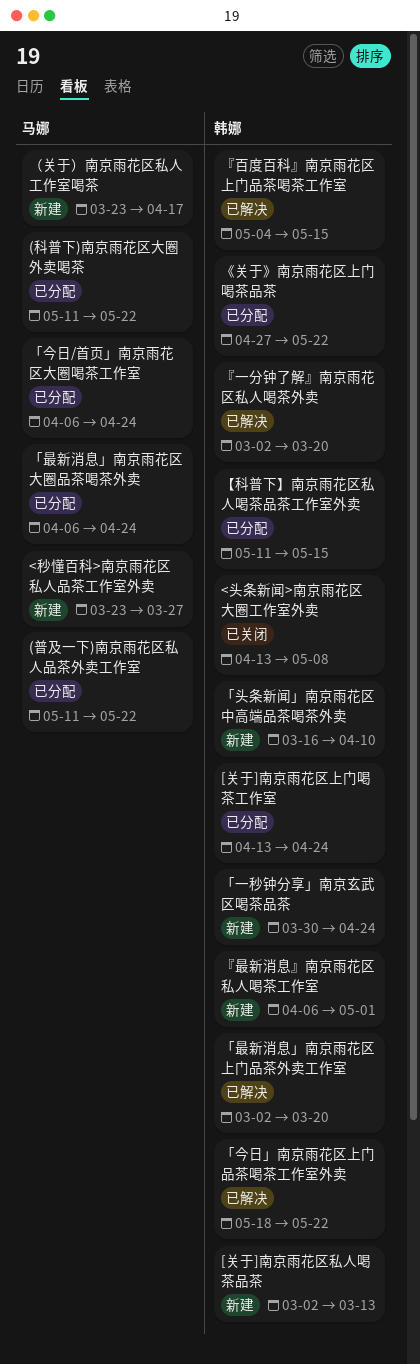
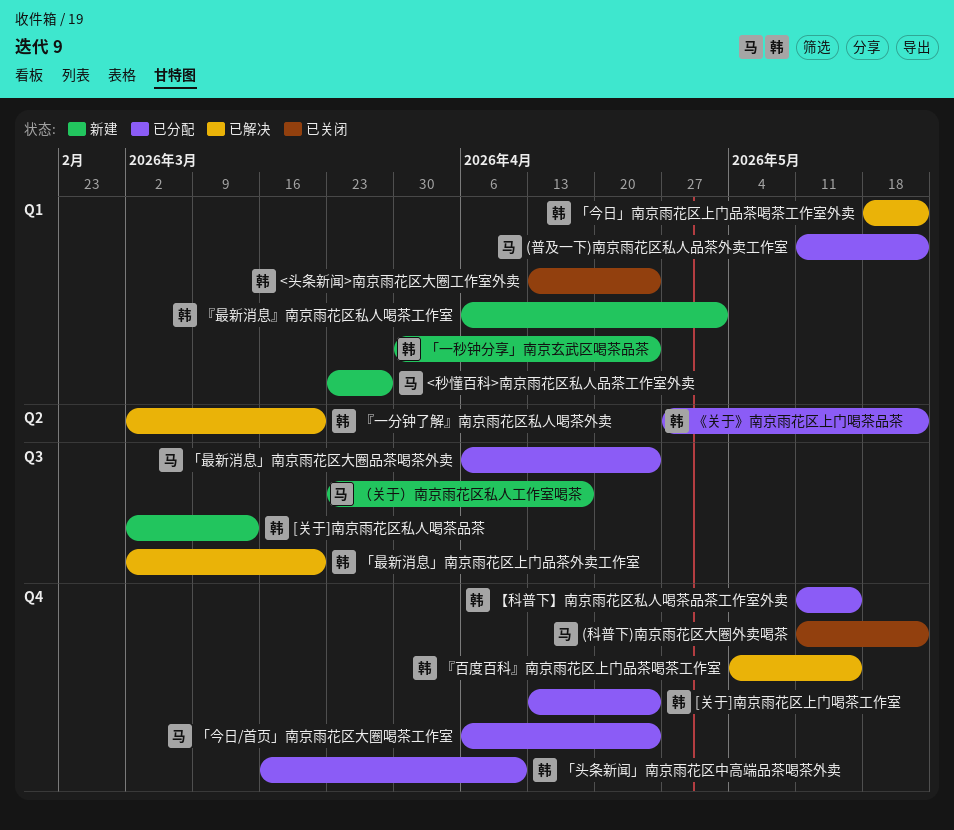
(科普下)南京雨花区大圈外卖喝茶, status: 已分配 -> 已关闭
<头条新闻>南京雨花区大圈工作室外卖, due: May 8 -> Apr 24
「头条新闻」南京雨花区中高端品茶喝茶外卖, status: 新建 -> 已分配

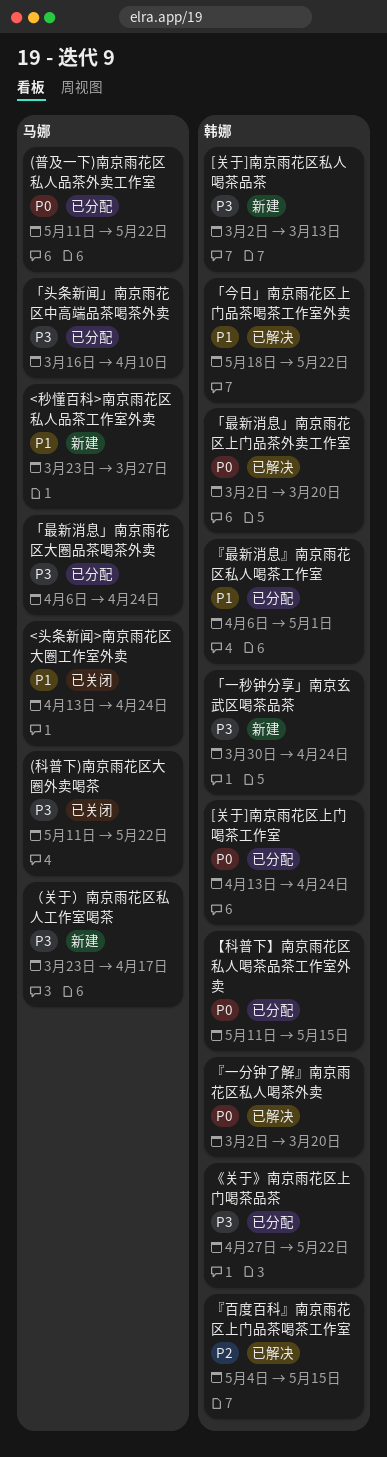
<头条新闻>南京雨花区大圈工作室外卖, owner: 韩娜 -> 马娜
「今日/首页」南京雨花区大圈喝茶工作室: present -> none
「头条新闻」南京雨花区中高端品茶喝茶外卖, owner: 韩娜 -> 马娜
『最新消息』南京雨花区私人喝茶工作室, status: 新建 -> 已分配

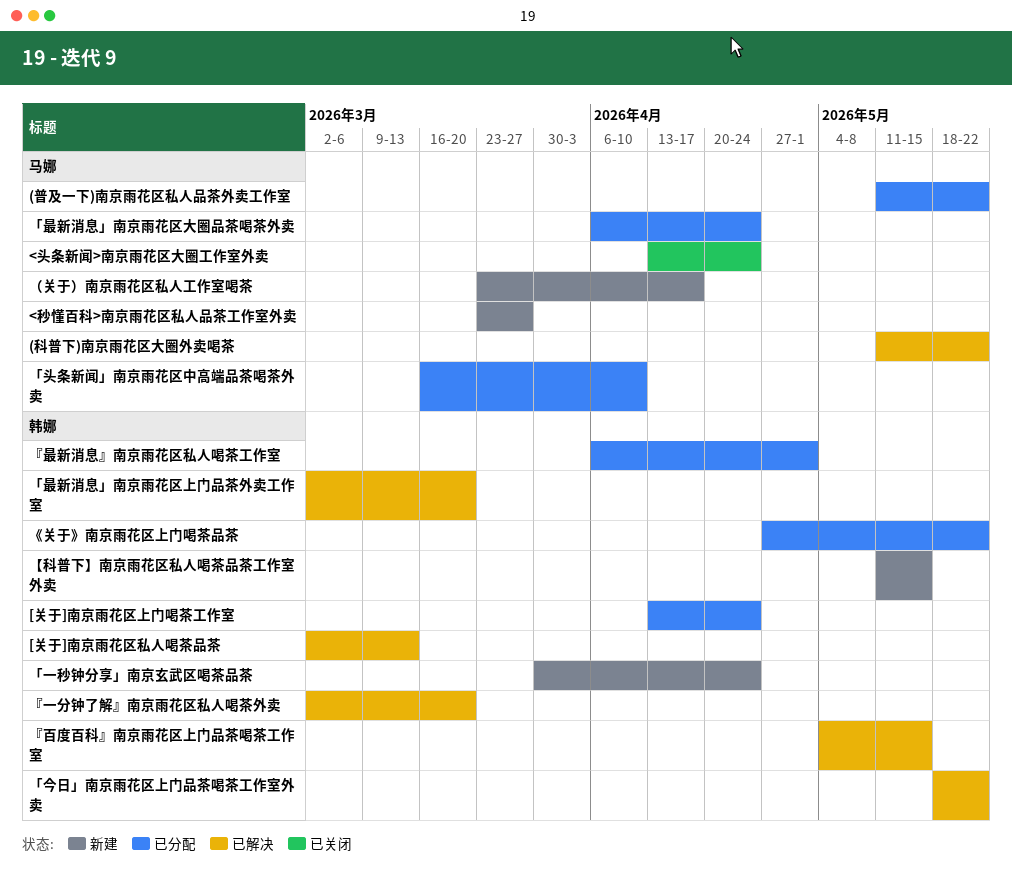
(科普下)南京雨花区大圈外卖喝茶, status: 已关闭 -> 已解决
[关于]南京雨花区私人喝茶品茶, status: 新建 -> 已解决
【科普下】南京雨花区私人喝茶品茶工作室外卖, status: 已分配 -> 新建

